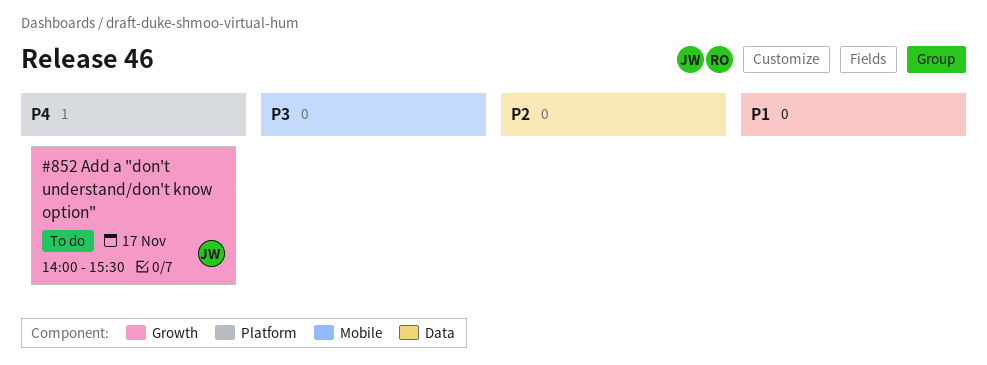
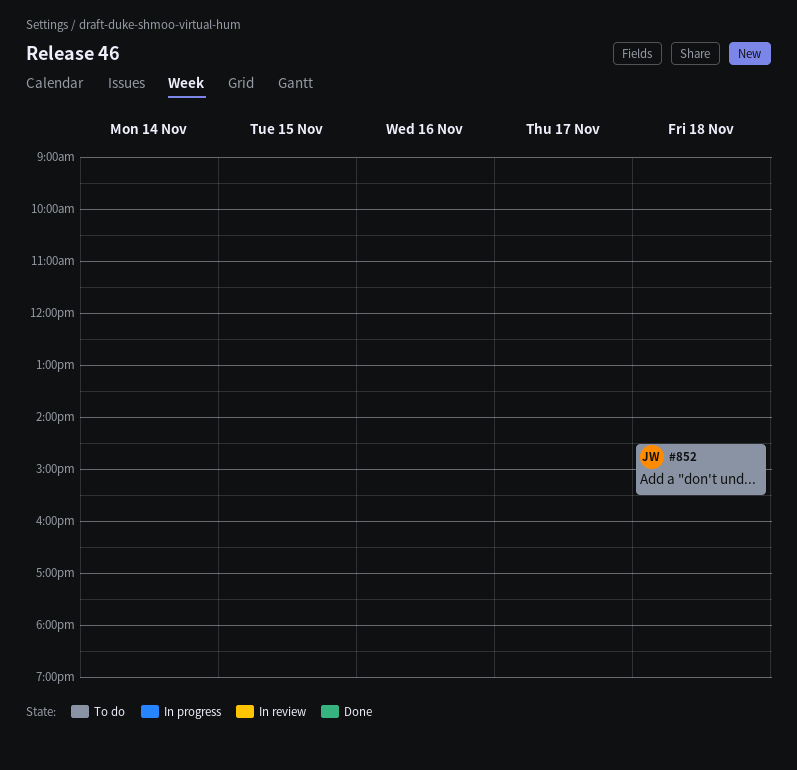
#852, day: Nov 17 -> Nov 18
#852, begins: 14:00 -> 14:30

